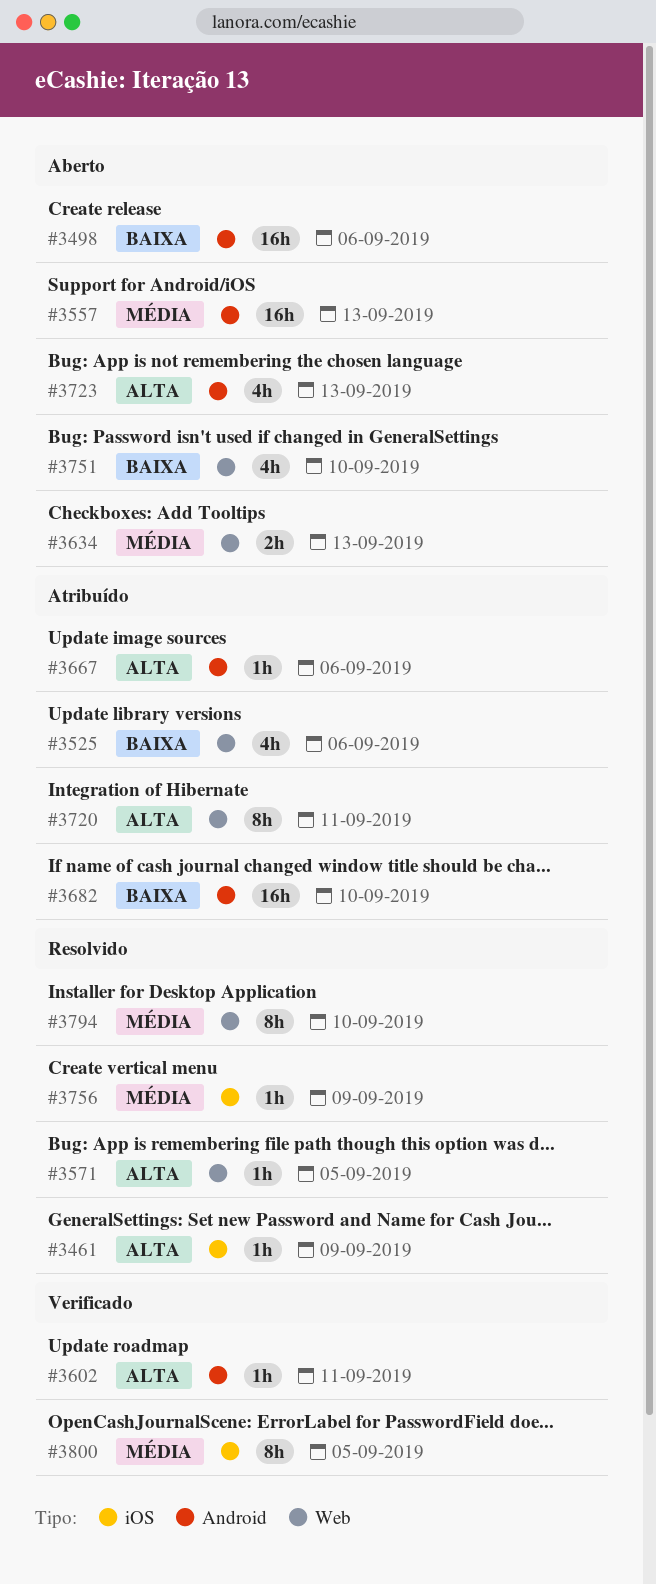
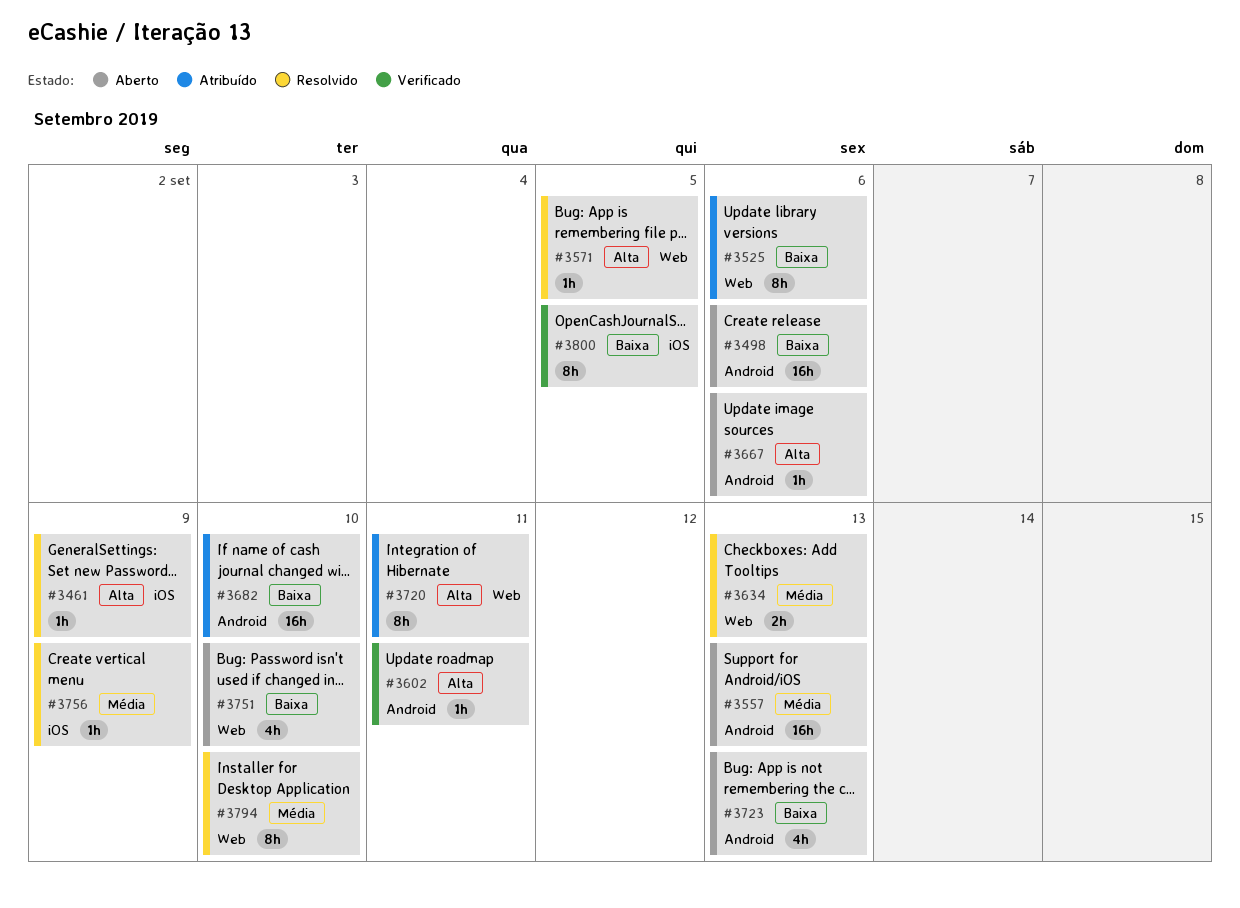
#3525, estimate: 4h -> 8h
#3634, status: Aberto -> Resolvido
#3667, status: Atribuído -> Aberto
#3723, priority: Alta -> Baixa
#3800, priority: Média -> Baixa

